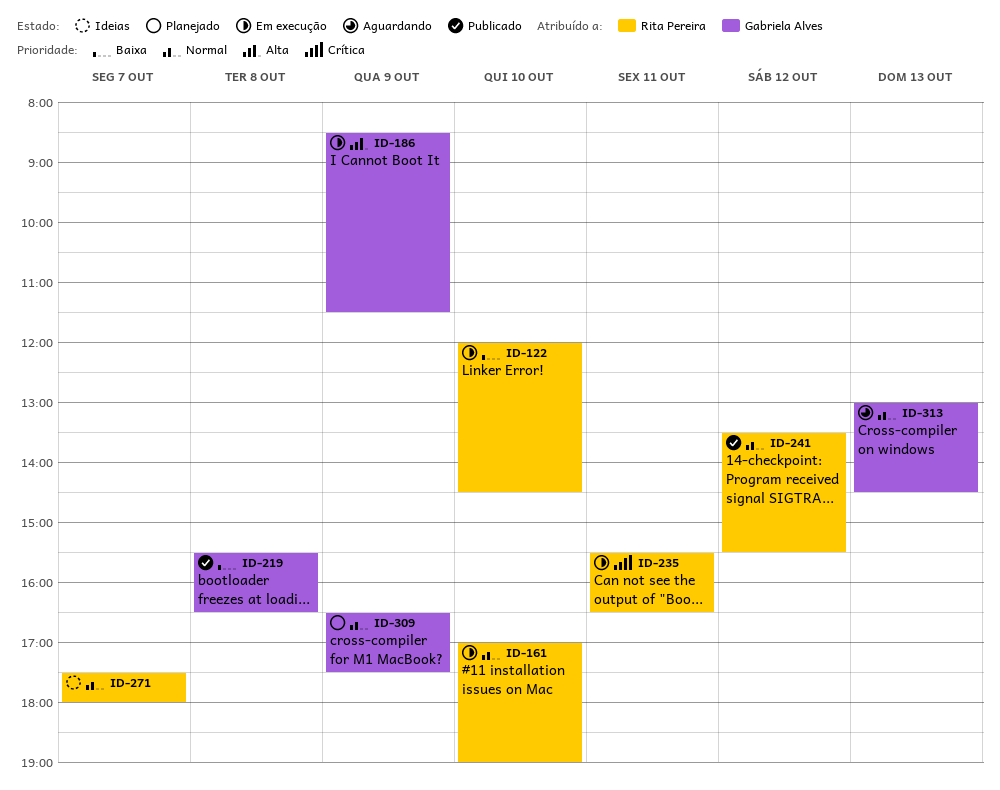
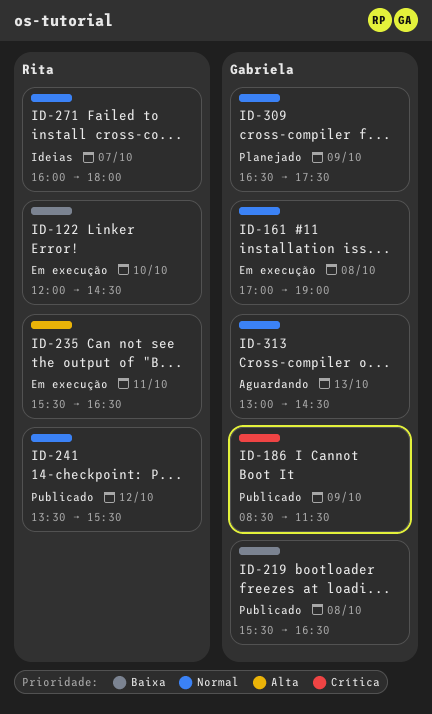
ID-161, owner: Rita Pereira -> Gabriela Alves
ID-161, day: Oct 10 -> Oct 8
ID-186, status: Em execução -> Publicado
ID-186, priority: Alta -> Crítica
ID-235, priority: Crítica -> Alta
ID-271, begins: 17:30 -> 16:00

